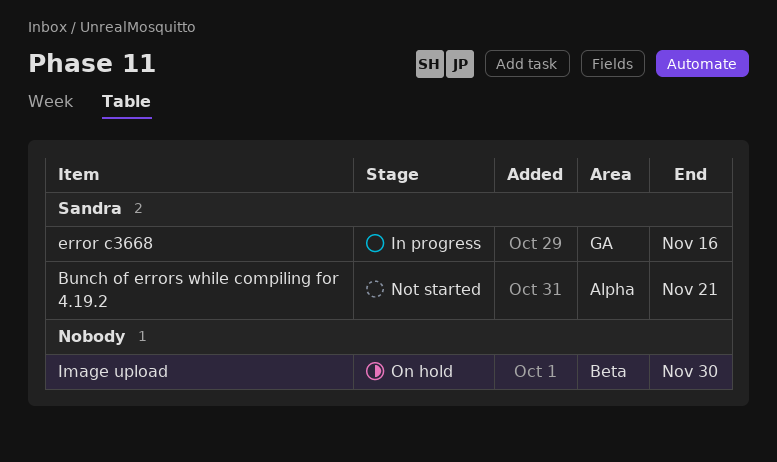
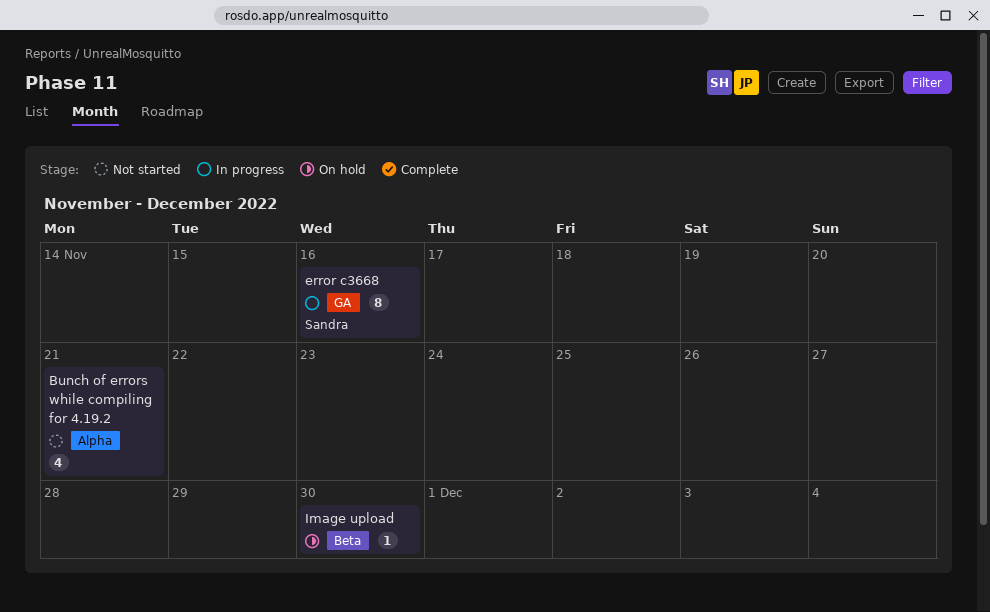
Bunch of errors while compiling for 4.19.2, owner: Sandra -> none

